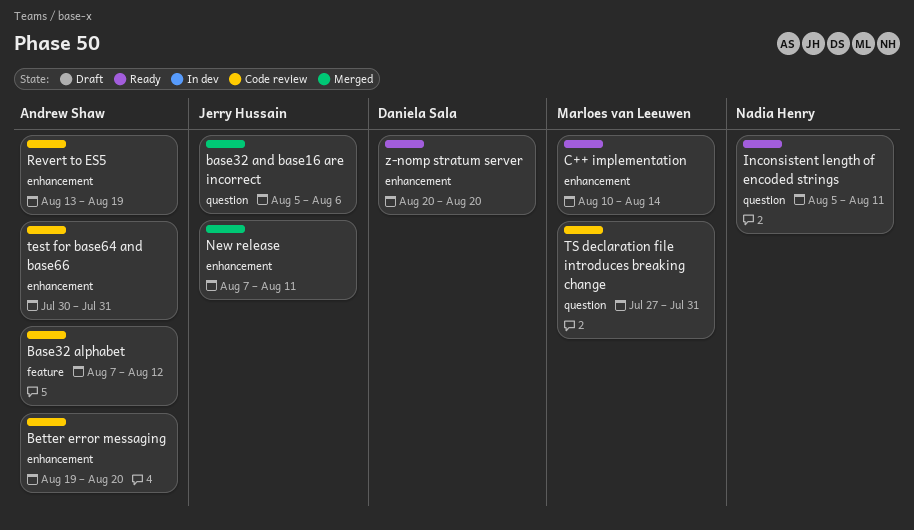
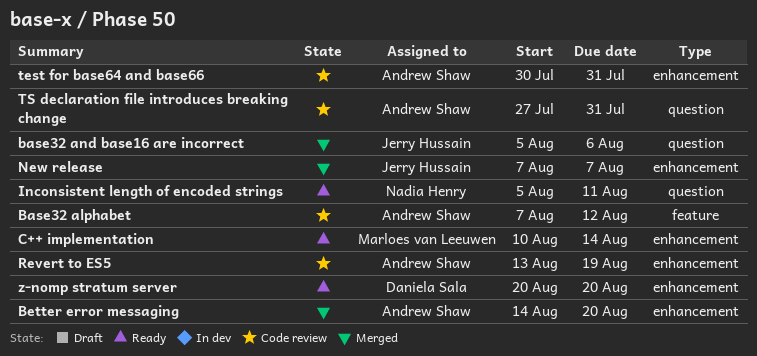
Better error messaging, status: Code review -> Merged
Better error messaging, start: Aug 19 -> Aug 14
New release, due: Aug 11 -> Aug 7
TS declaration file introduces breaking change, owner: Marloes van Leeuwen -> Andrew Shaw

